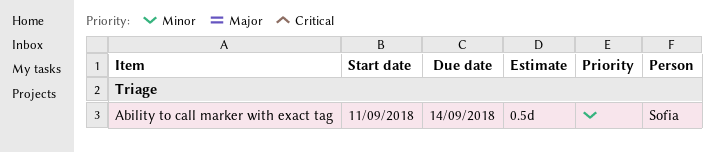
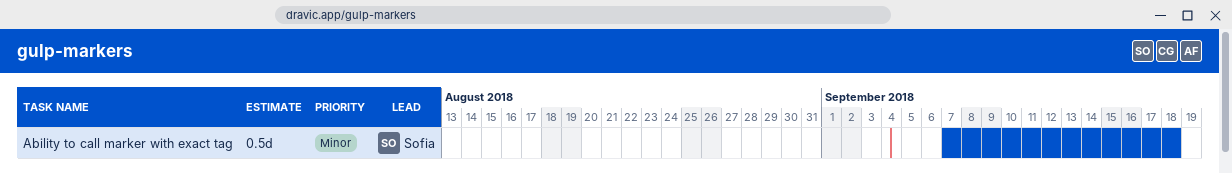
Ability to call marker with exact tag, start: Sep 11 -> Sep 7
Ability to call marker with exact tag, due: Sep 14 -> Sep 18

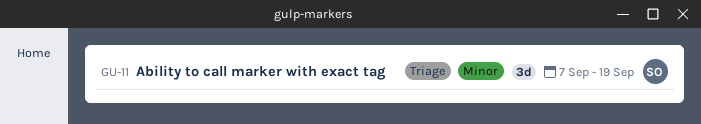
Ability to call marker with exact tag, estimate: 0.5d -> 3d
Ability to call marker with exact tag, due: Sep 18 -> Sep 19

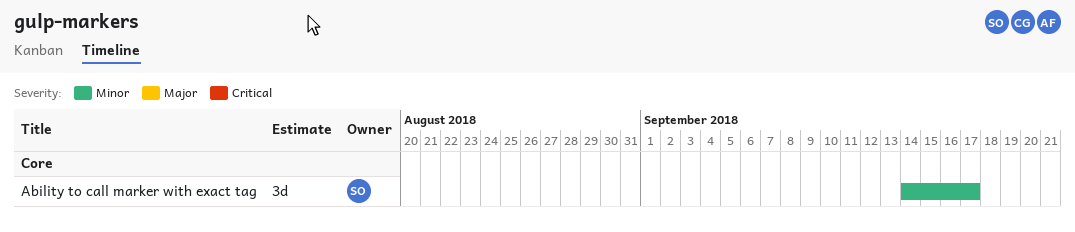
Ability to call marker with exact tag, start: Sep 7 -> Sep 14
Ability to call marker with exact tag, due: Sep 19 -> Sep 17

